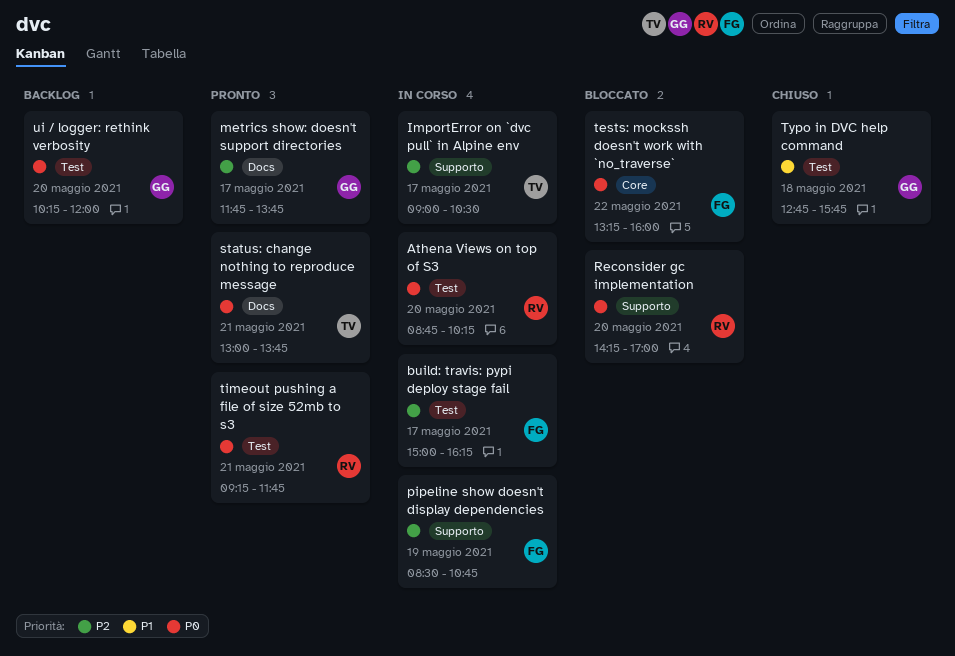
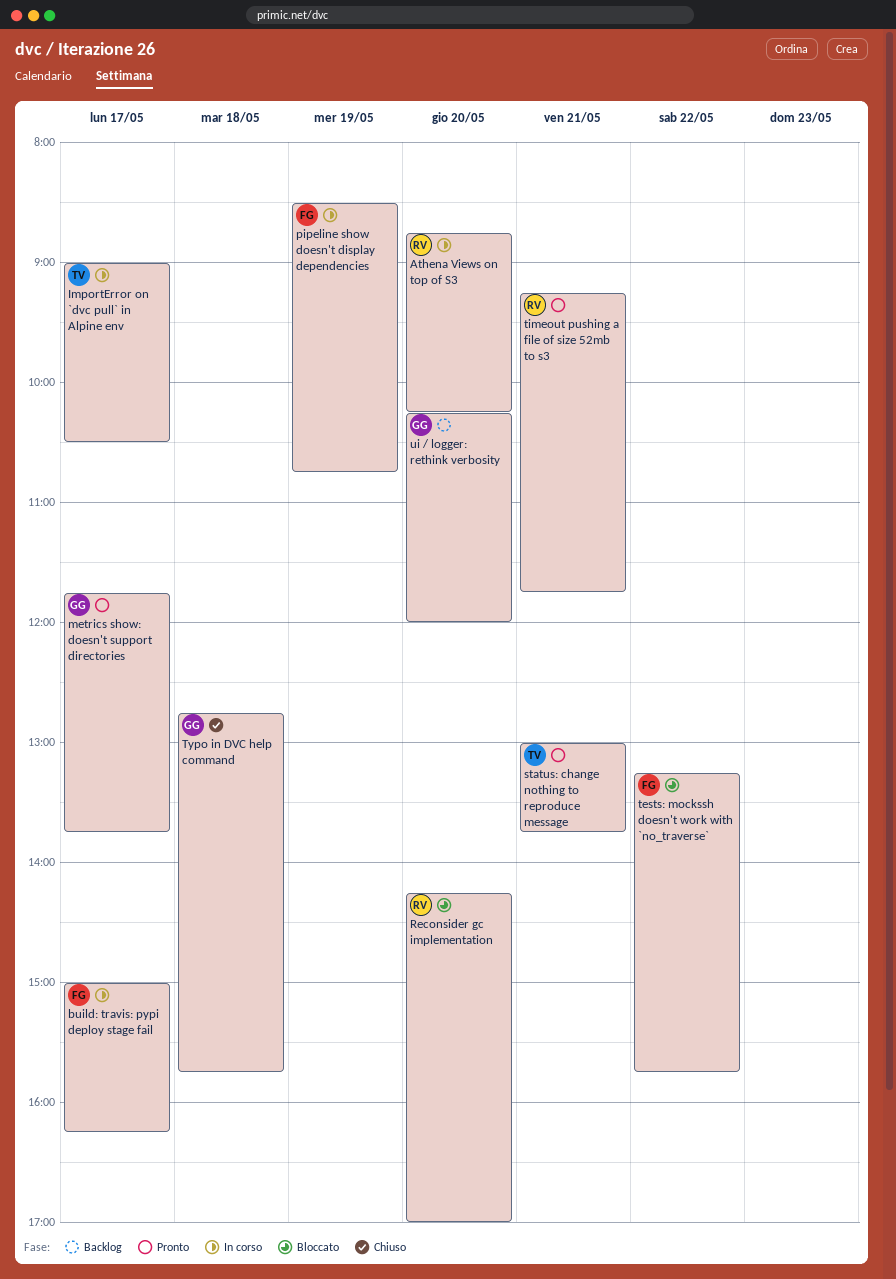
tests: mockssh doesn't work with `no_traverse`, ends: 16:00 -> 15:45

